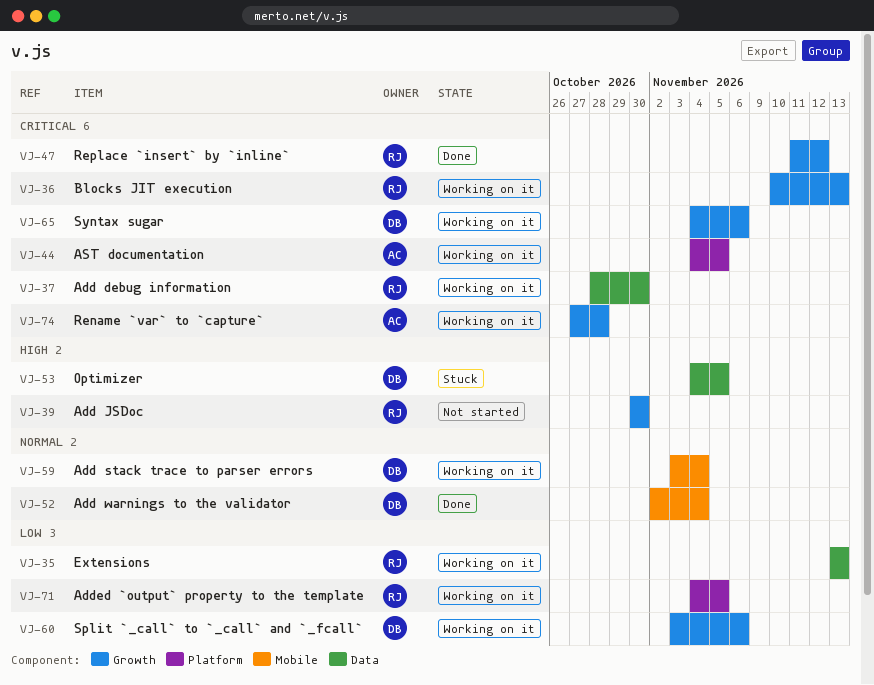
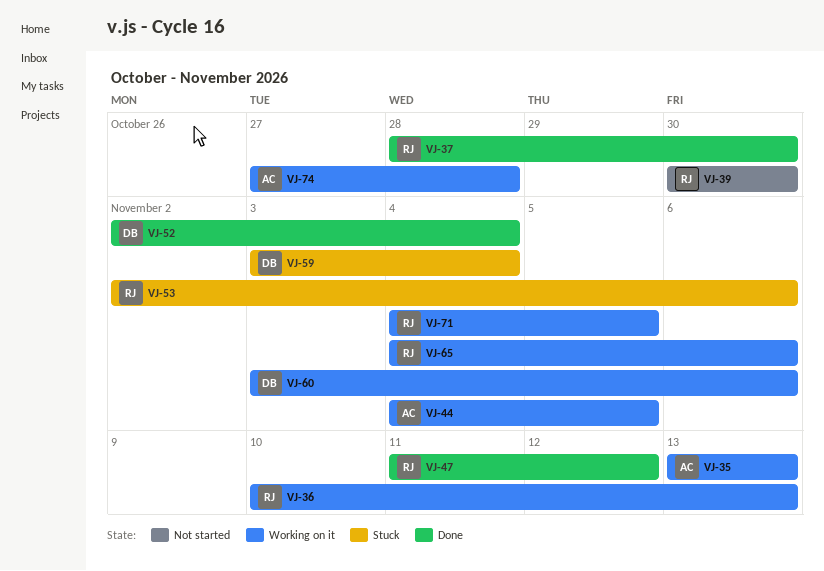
VJ-35, owner: RJ -> AC
VJ-37, status: Working on it -> Done
VJ-53, owner: DB -> RJ
VJ-53, start: Nov 4 -> Nov 2
VJ-53, due: Nov 5 -> Nov 6
VJ-59, status: Working on it -> Stuck
VJ-65, owner: DB -> RJ

